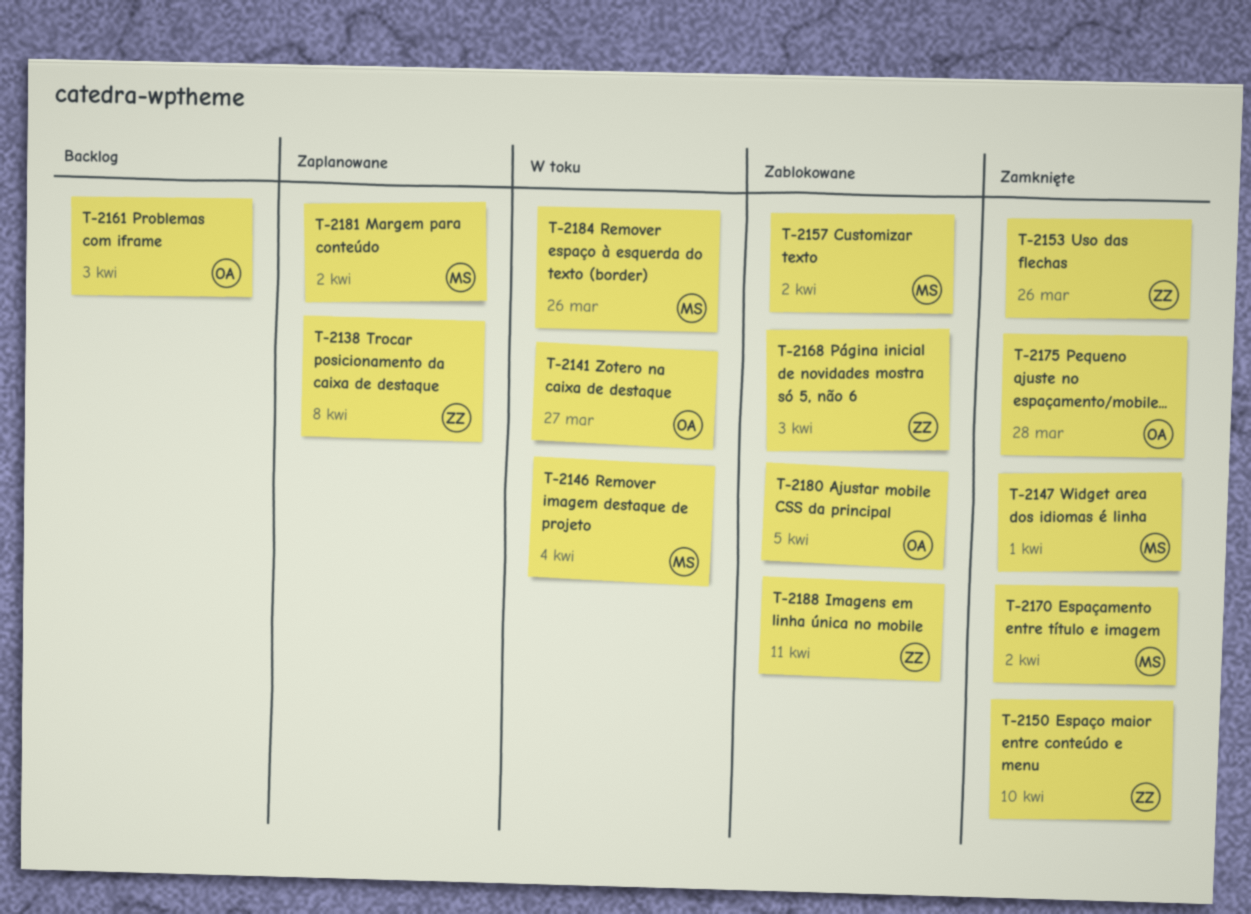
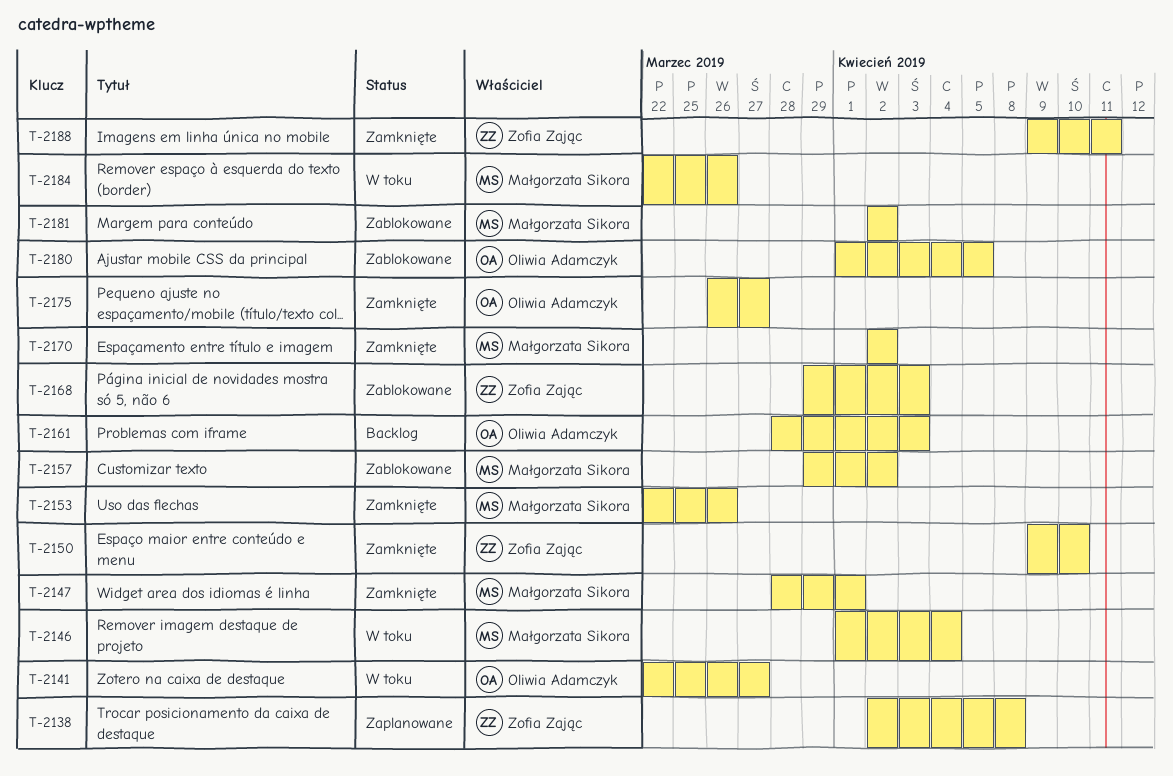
T-2153, owner: Zofia Zając -> Małgorzata Sikora
T-2175, due: Mar 28 -> Mar 27
T-2181, status: Zaplanowane -> Zablokowane
T-2188, status: Zablokowane -> Zamknięte

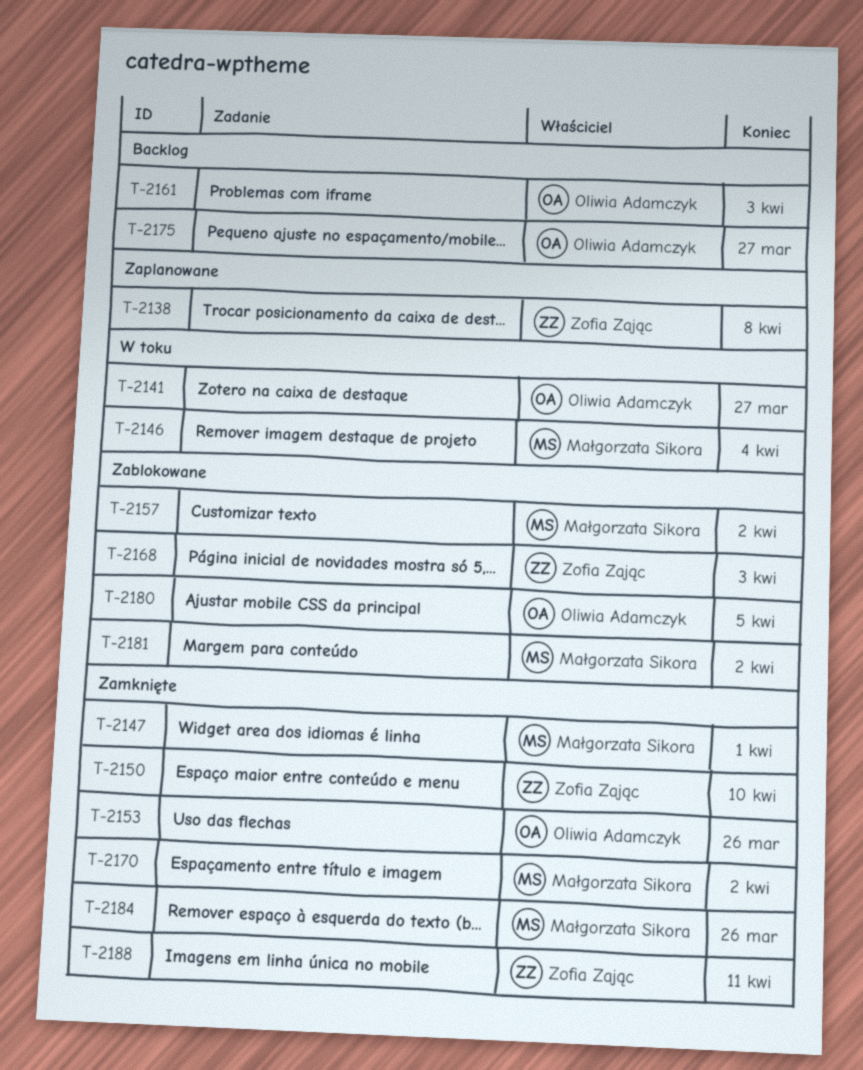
T-2153, owner: Małgorzata Sikora -> Oliwia Adamczyk
T-2175, status: Zamknięte -> Backlog
T-2184, status: W toku -> Zamknięte

